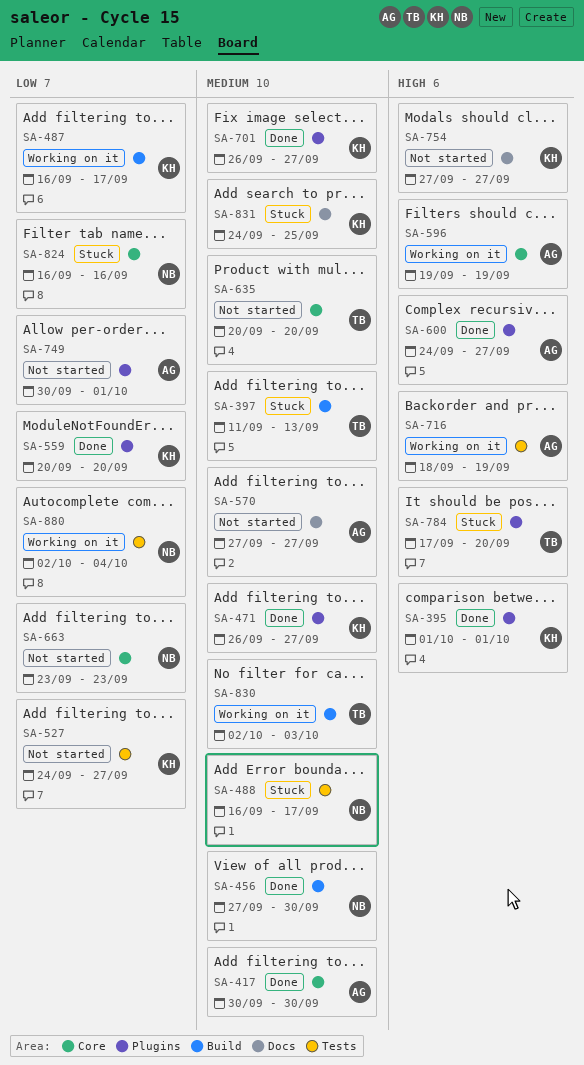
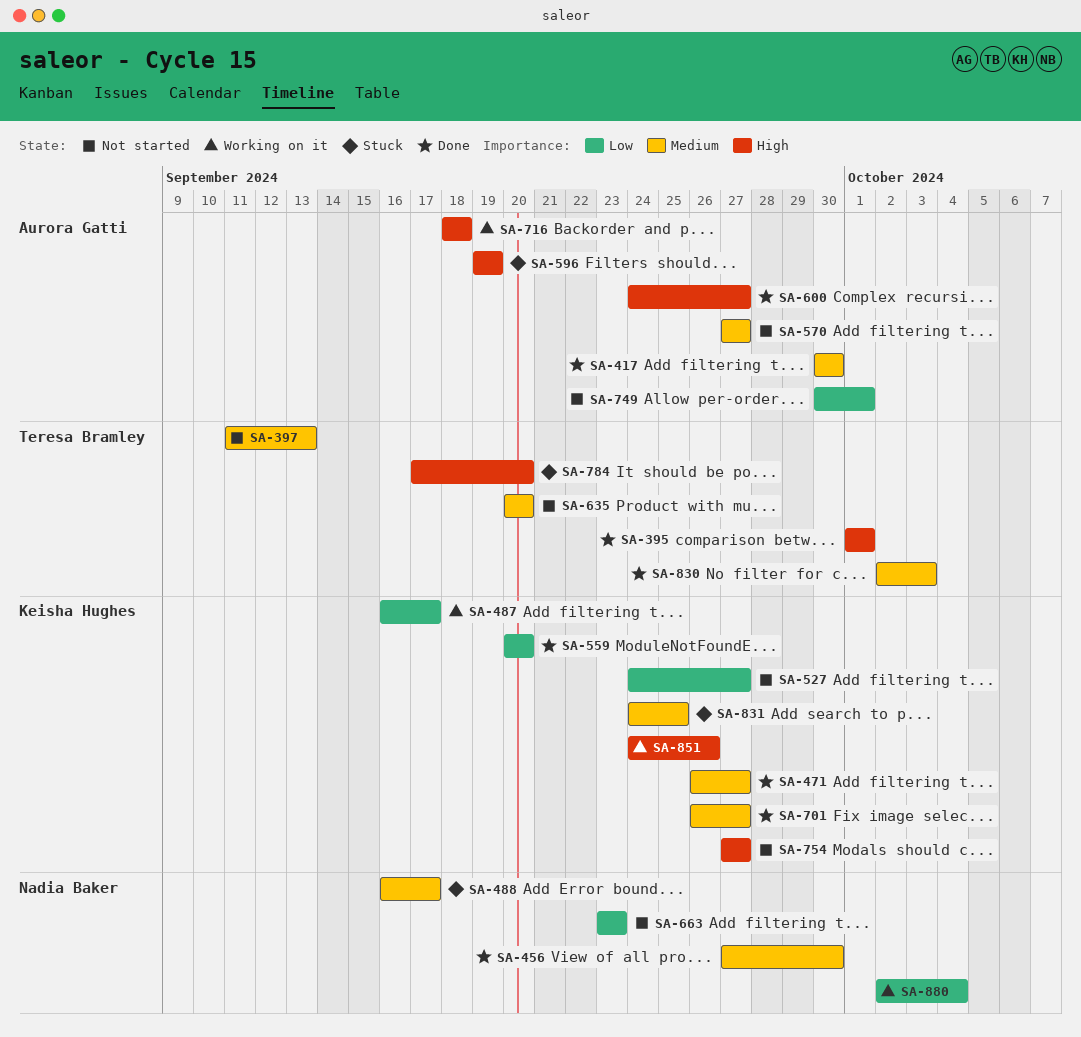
SA-395, owner: Keisha Hughes -> Teresa Bramley
SA-397, status: Stuck -> Not started
SA-596, status: Working on it -> Stuck
SA-716, due: Sep 19 -> Sep 18
SA-824: present -> none
SA-830, status: Working on it -> Done
SA-851: none -> present

